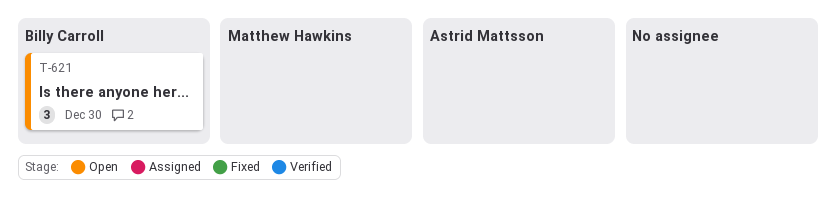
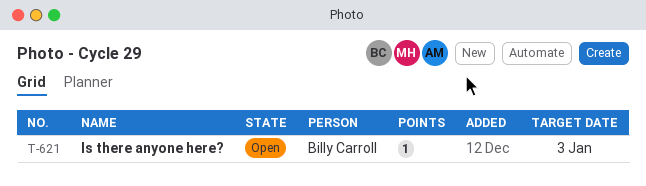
T-621, estimate: 3 -> 1
T-621, due: Dec 30 -> Jan 3

